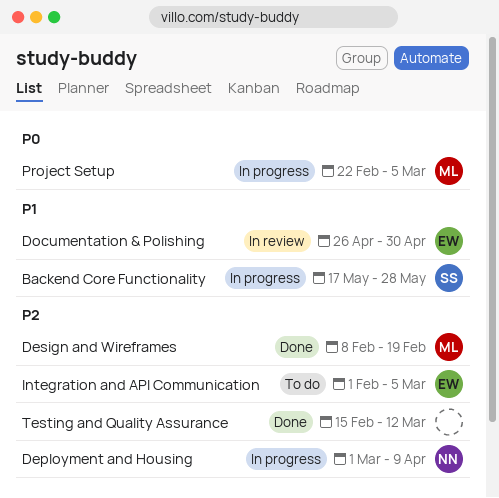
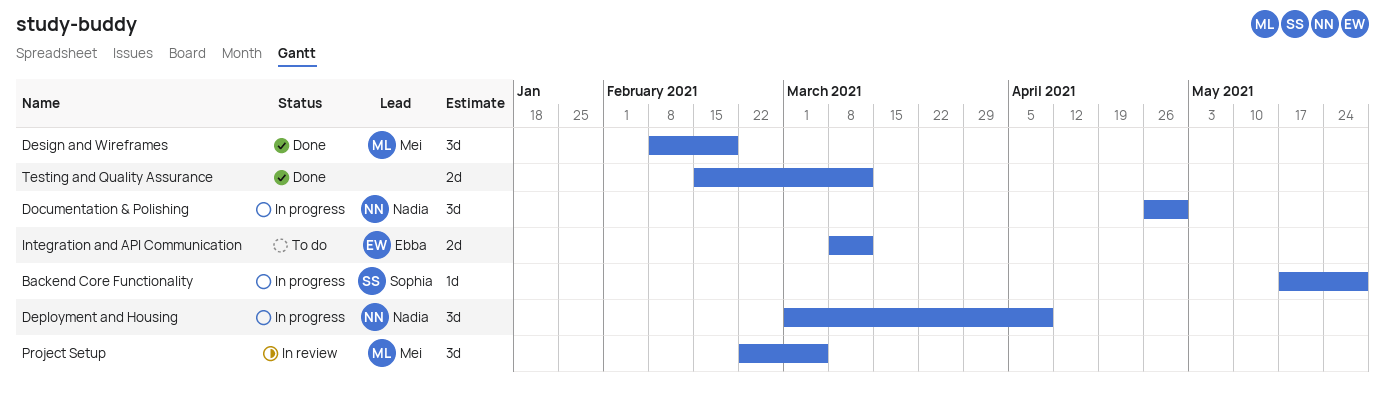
Documentation & Polishing, status: In review -> In progress
Documentation & Polishing, owner: Ebba -> Nadia
Integration and API Communication, start: Feb 1 -> Mar 8
Integration and API Communication, due: Mar 5 -> Mar 12
Project Setup, status: In progress -> In review

